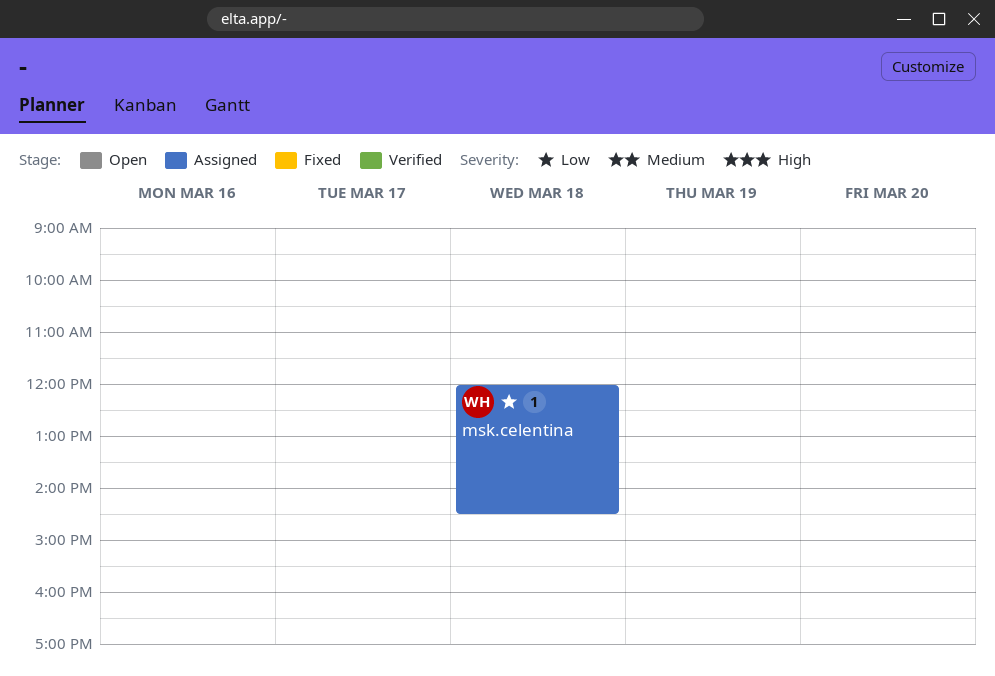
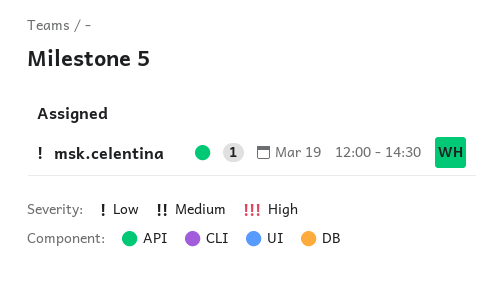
msk.celentina, day: Mar 18 -> Mar 19

